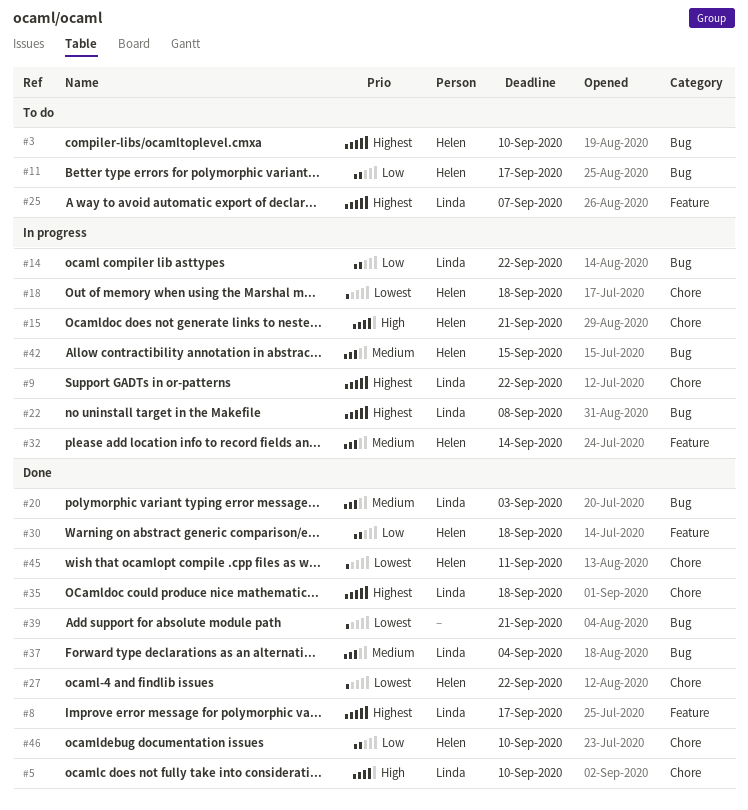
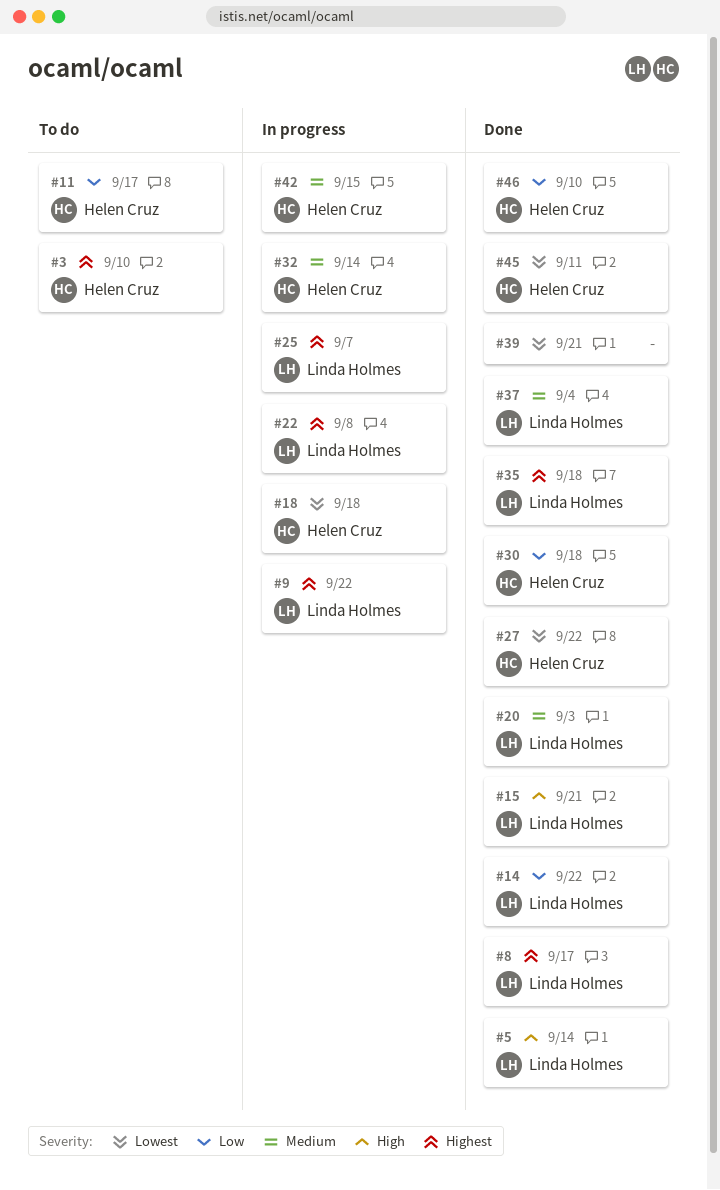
#5, due: Sep 10 -> Sep 14
#14, status: In progress -> Done
#15, status: In progress -> Done
#15, owner: Helen Cruz -> Linda Holmes
#25, status: To do -> In progress

